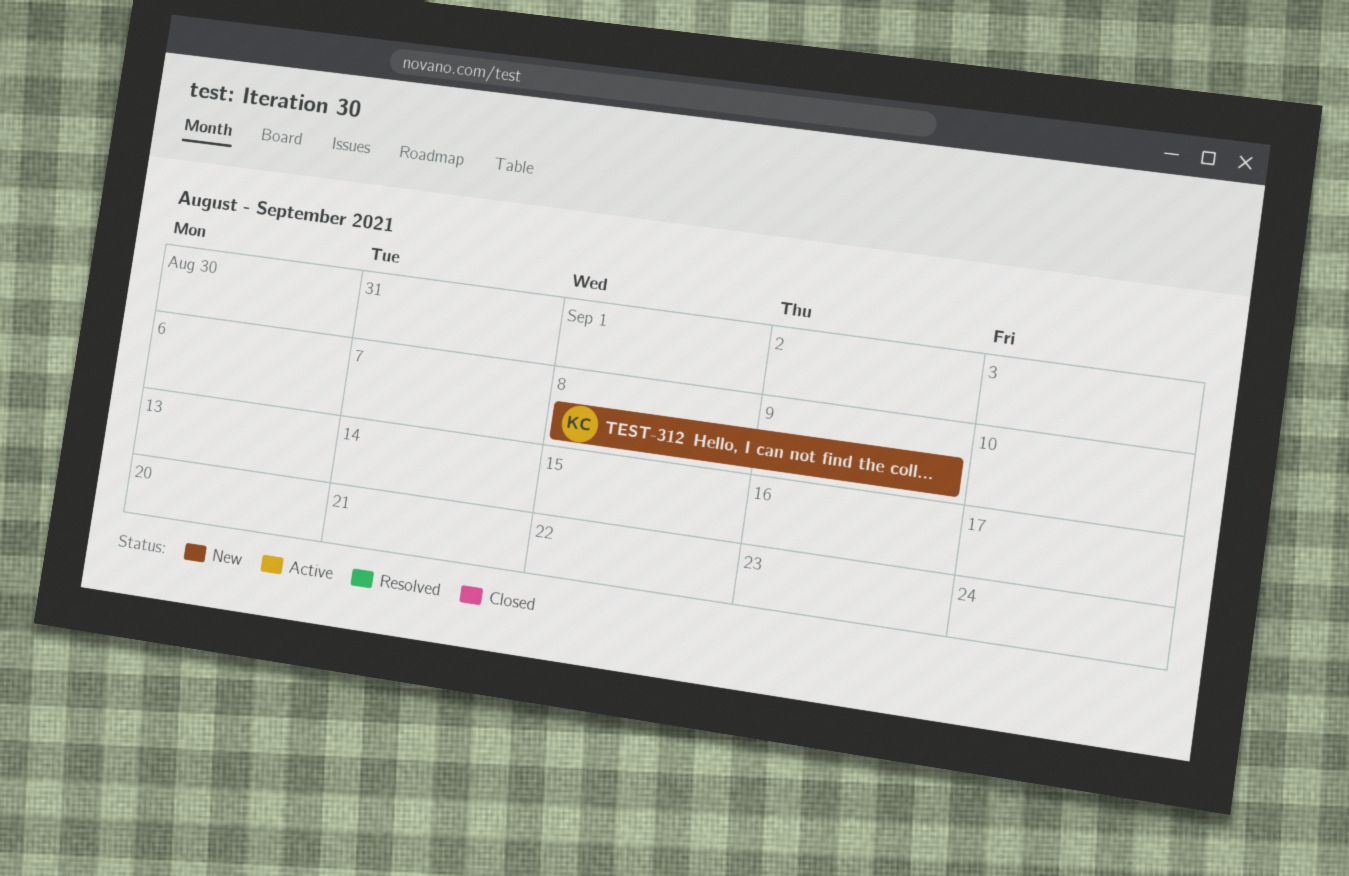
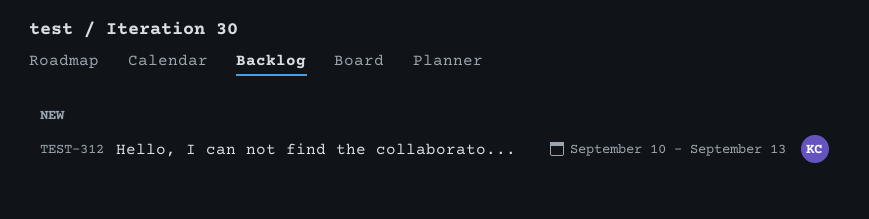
TEST-312, start: Sep 8 -> Sep 10
TEST-312, due: Sep 9 -> Sep 13

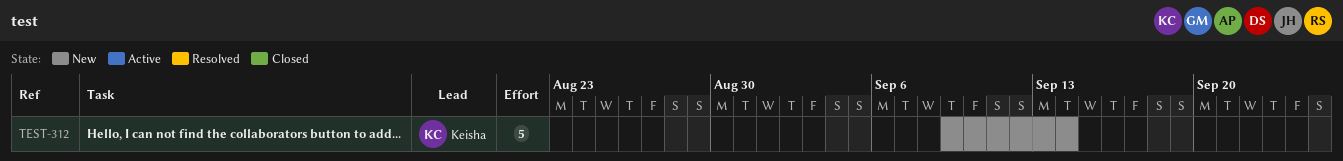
TEST-312, start: Sep 10 -> Sep 9
TEST-312, due: Sep 13 -> Sep 14

